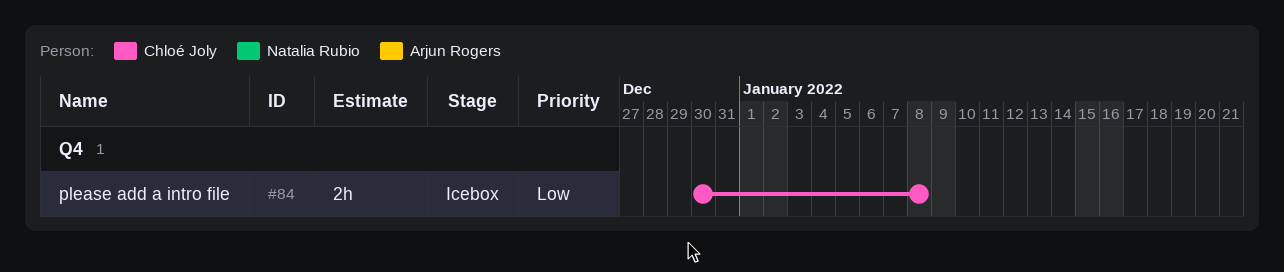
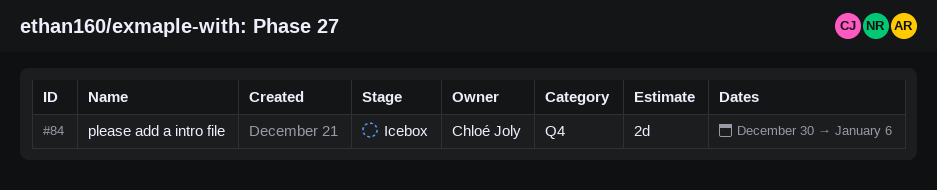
#84, estimate: 2h -> 2d
#84, due: Jan 8 -> Jan 6

